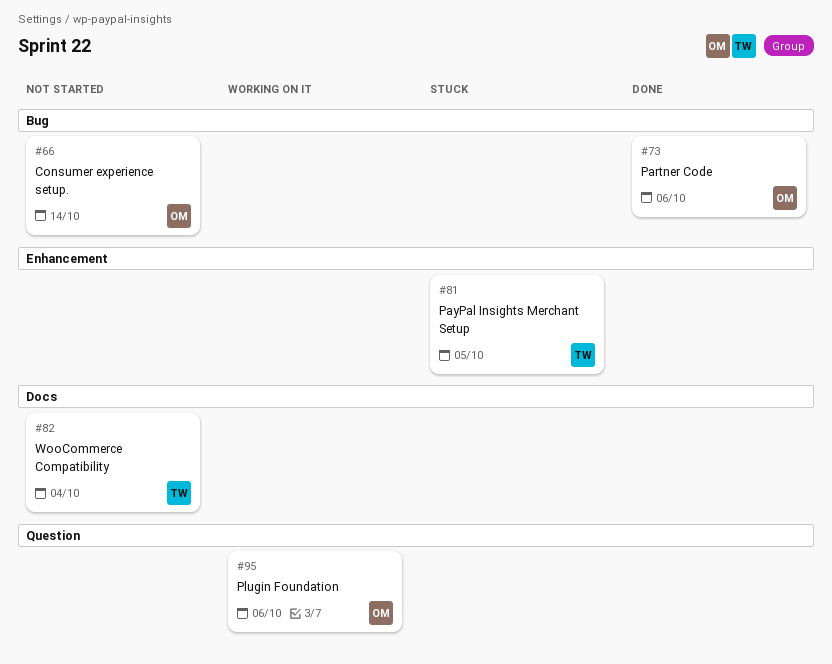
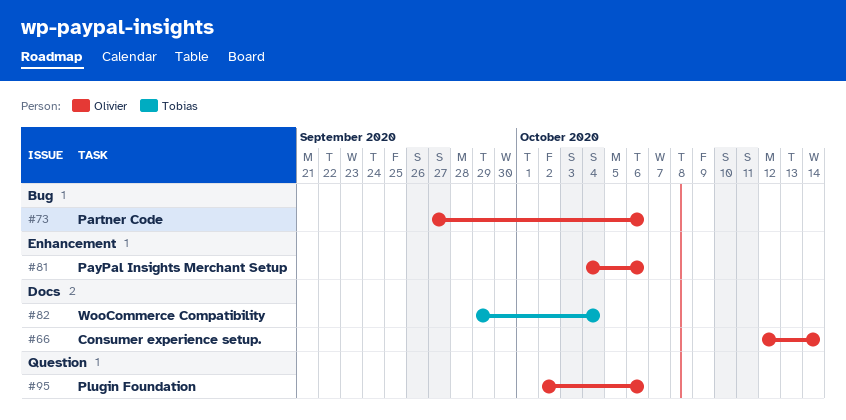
#66, label: Bug -> Docs
#81, owner: Tobias -> Olivier
#81, due: Oct 5 -> Oct 6

